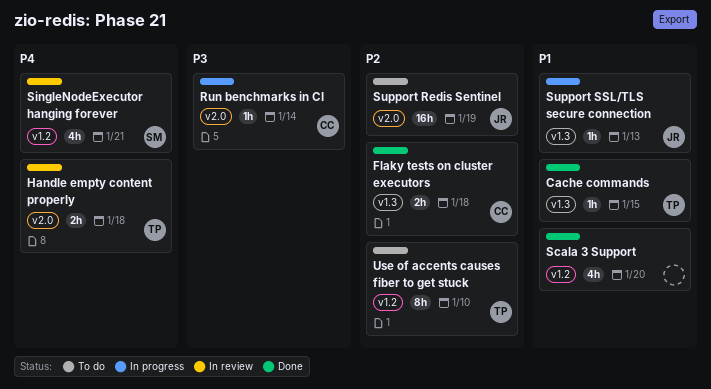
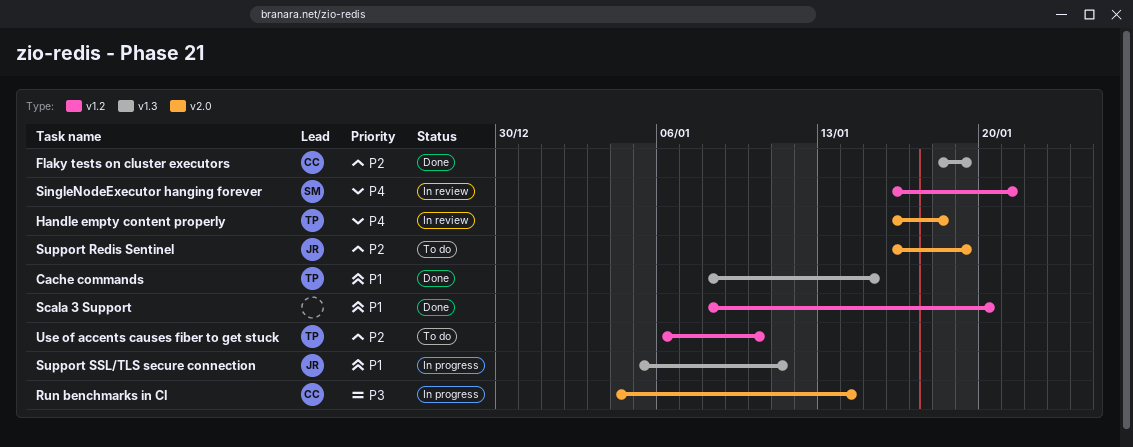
Flaky tests on cluster executors, due: Jan 18 -> Jan 19
Support SSL/TLS secure connection, due: Jan 13 -> Jan 11

